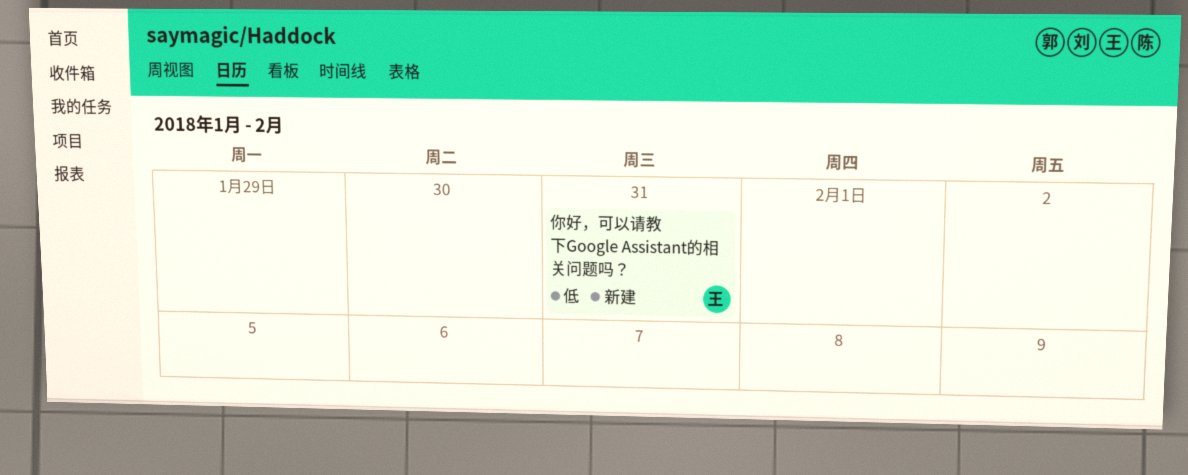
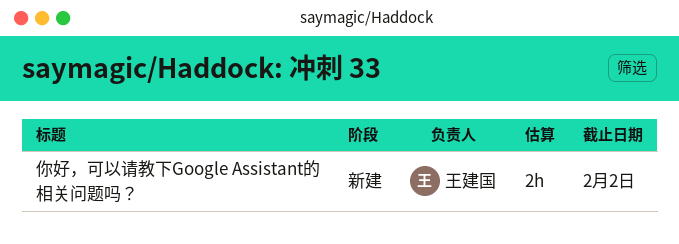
你好，可以请教下Google Assistant的相关问题吗？, due: Jan 31 -> Feb 2

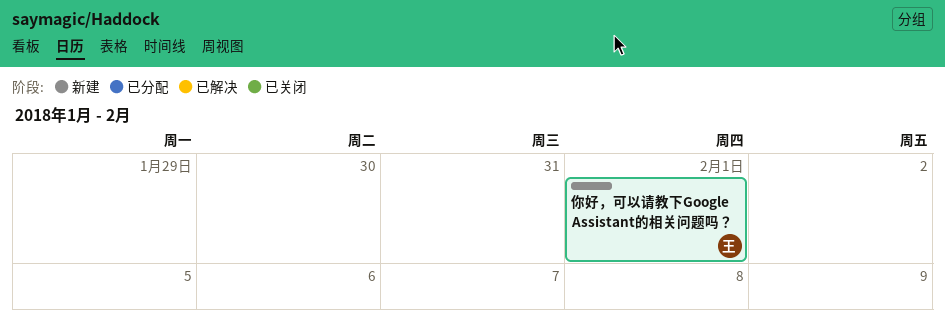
你好，可以请教下Google Assistant的相关问题吗？, due: Feb 2 -> Feb 1

